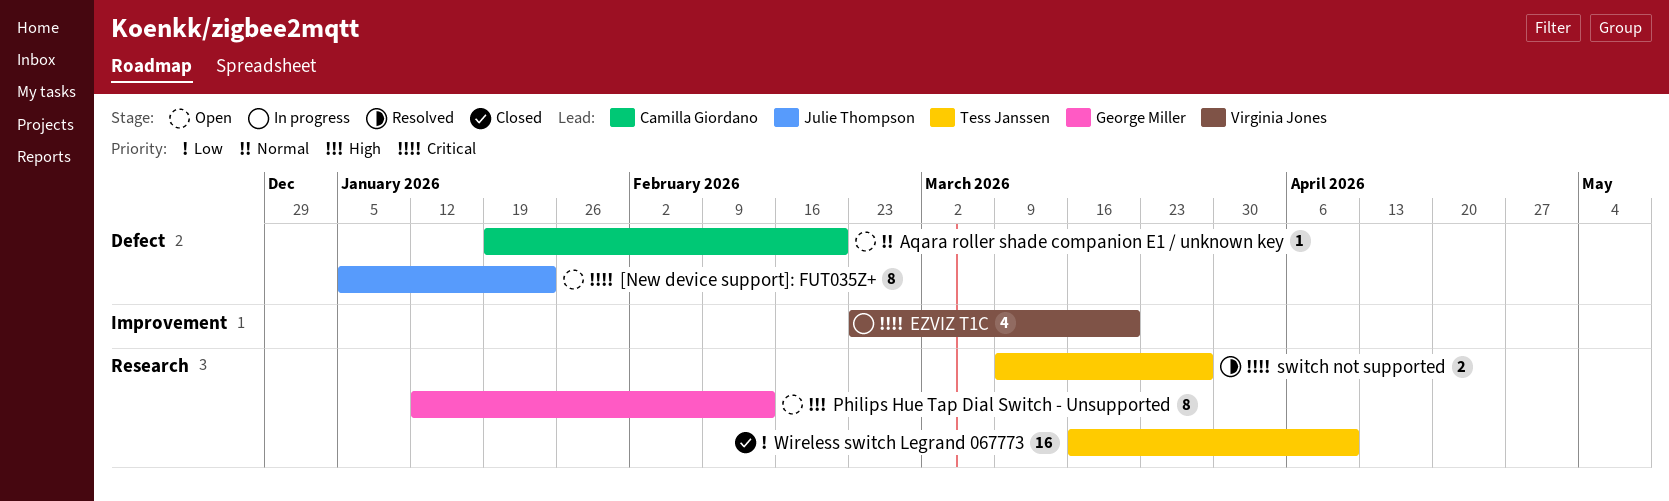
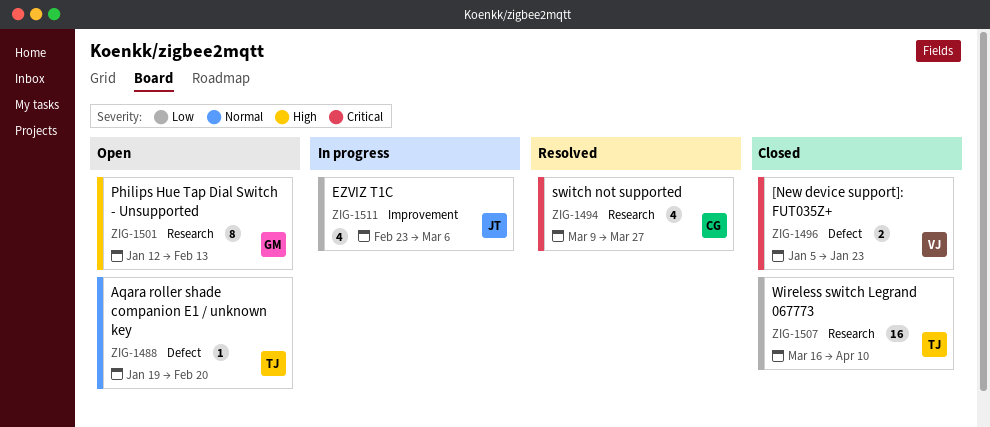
[New device support]: FUT035Z+, status: Open -> Closed
[New device support]: FUT035Z+, owner: Julie Thompson -> Virginia Jones
[New device support]: FUT035Z+, estimate: 8 -> 2
Aqara roller shade companion E1 / unknown key, owner: Camilla Giordano -> Tess Janssen
EZVIZ T1C, owner: Virginia Jones -> Julie Thompson
EZVIZ T1C, priority: Critical -> Low
EZVIZ T1C, due: Mar 20 -> Mar 6
switch not supported, owner: Tess Janssen -> Camilla Giordano
switch not supported, estimate: 2 -> 4

